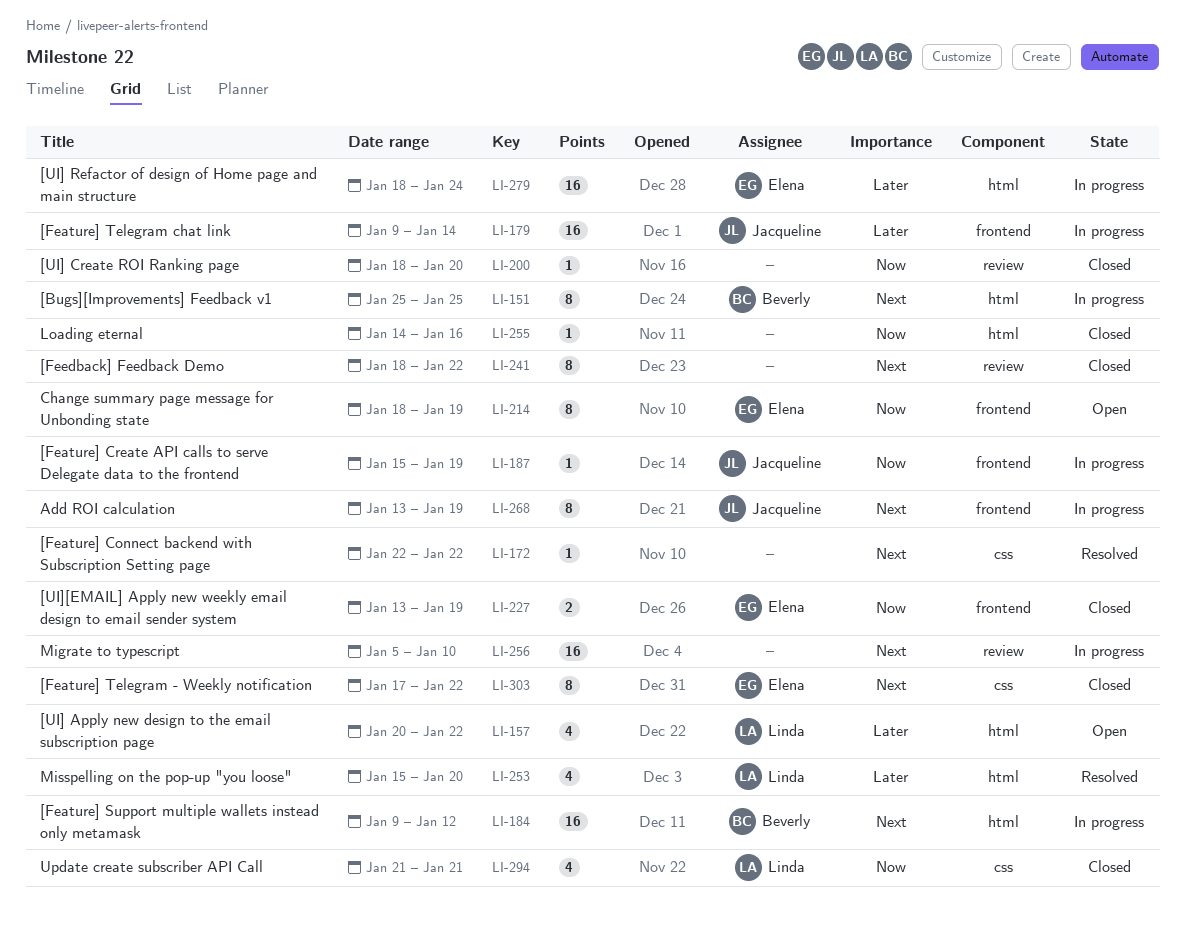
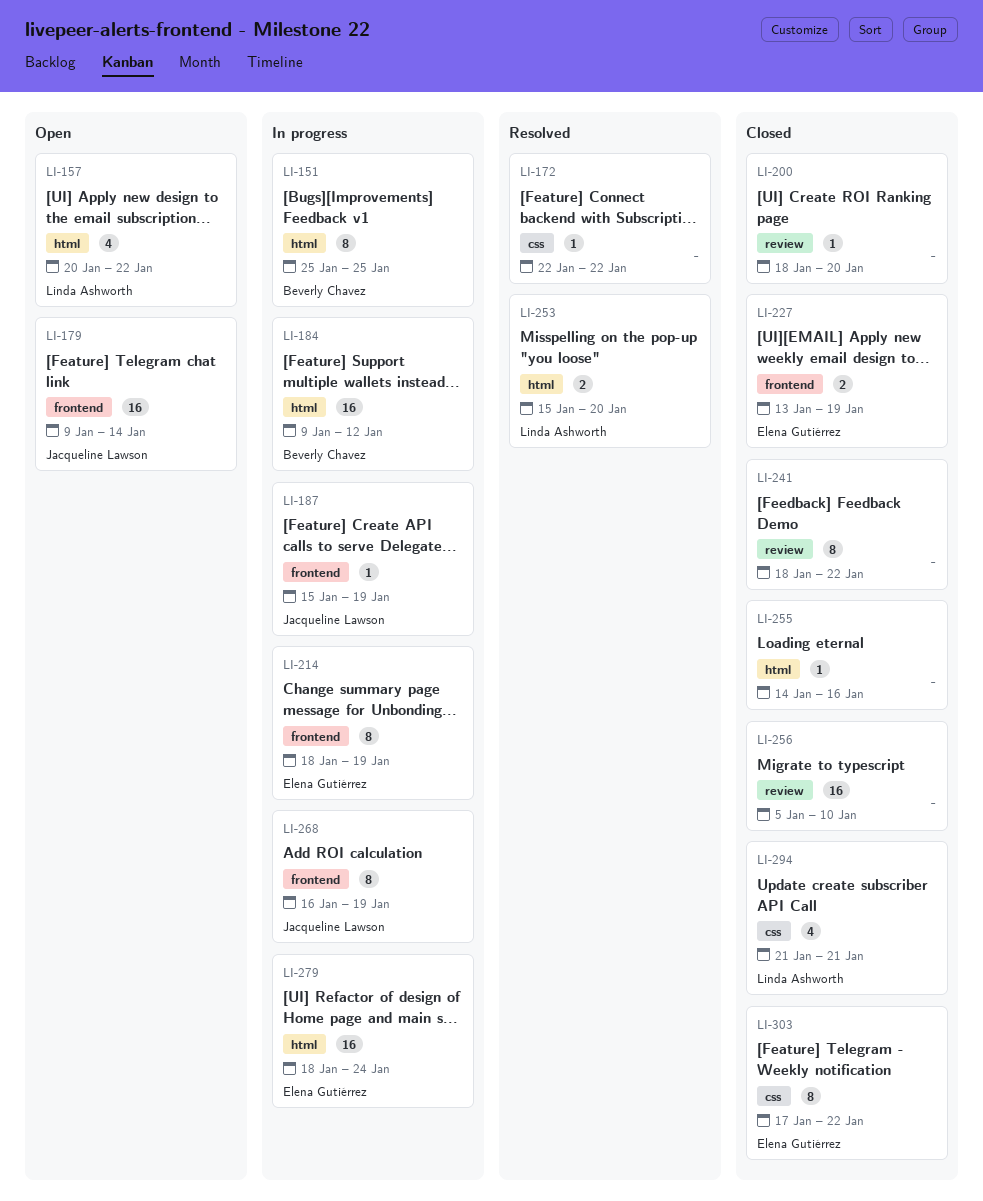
LI-179, status: In progress -> Open
LI-214, status: Open -> In progress
LI-253, estimate: 4 -> 2
LI-256, status: In progress -> Closed
LI-268, start: Jan 13 -> Jan 16

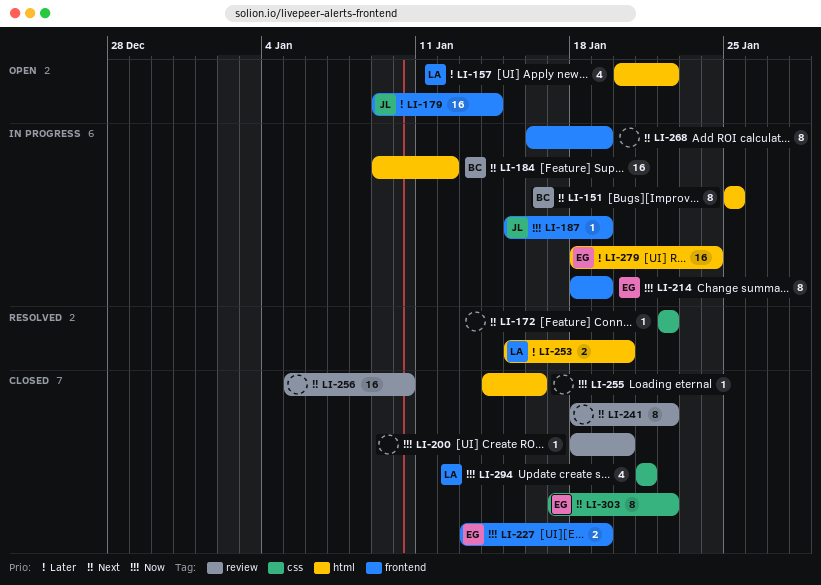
LI-268, owner: Jacqueline Lawson -> none

